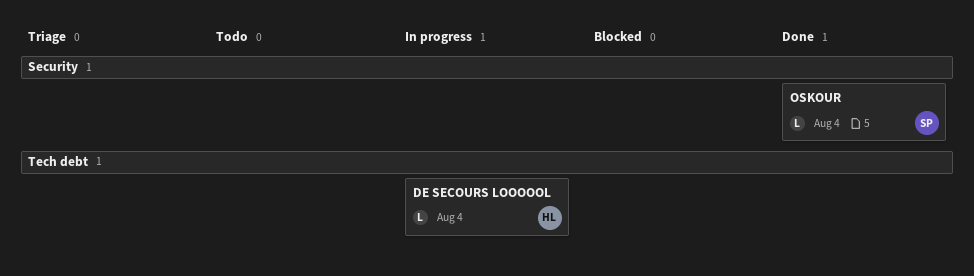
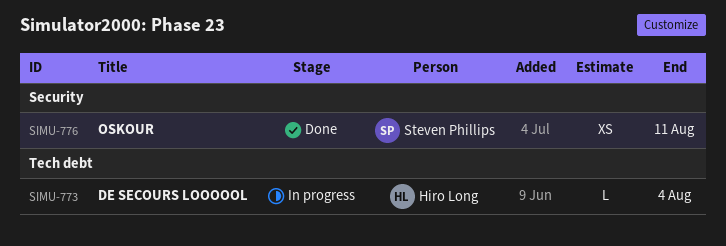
OSKOUR, estimate: L -> XS
OSKOUR, due: Aug 4 -> Aug 11

